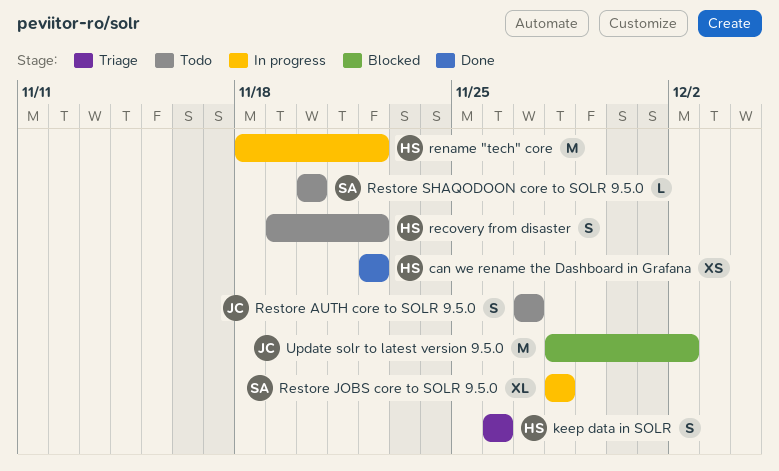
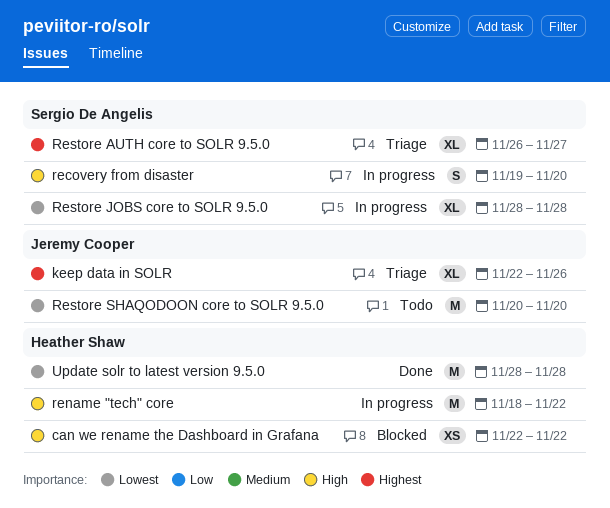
can we rename the Dashboard in Grafana, status: Done -> Blocked
keep data in SOLR, owner: Heather Shaw -> Jeremy Cooper
keep data in SOLR, estimate: S -> XL
keep data in SOLR, start: Nov 26 -> Nov 22
recovery from disaster, status: Todo -> In progress
recovery from disaster, owner: Heather Shaw -> Sergio De Angelis
recovery from disaster, due: Nov 22 -> Nov 20
Restore AUTH core to SOLR 9.5.0, status: Todo -> Triage
Restore AUTH core to SOLR 9.5.0, owner: Jeremy Cooper -> Sergio De Angelis
Restore AUTH core to SOLR 9.5.0, estimate: S -> XL
Restore AUTH core to SOLR 9.5.0, start: Nov 27 -> Nov 26
Restore SHAQODOON core to SOLR 9.5.0, owner: Sergio De Angelis -> Jeremy Cooper
Restore SHAQODOON core to SOLR 9.5.0, estimate: L -> M
Update solr to latest version 9.5.0, status: Blocked -> Done
Update solr to latest version 9.5.0, owner: Jeremy Cooper -> Heather Shaw
Update solr to latest version 9.5.0, due: Dec 2 -> Nov 28

